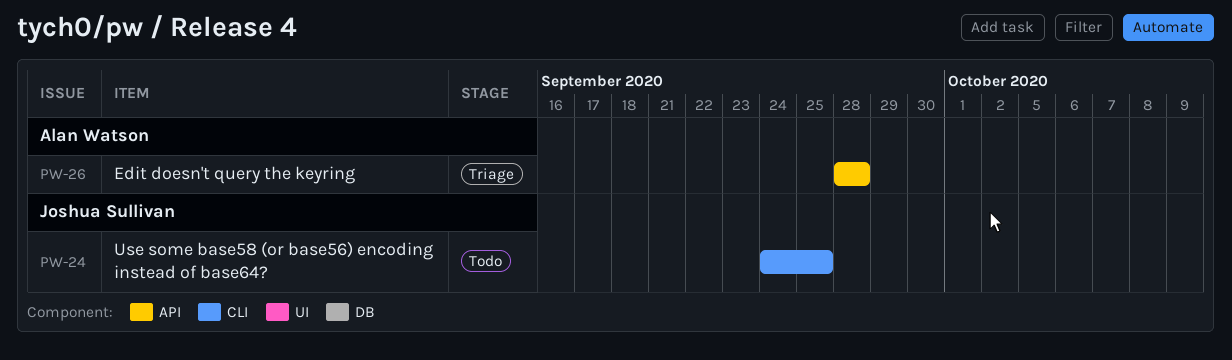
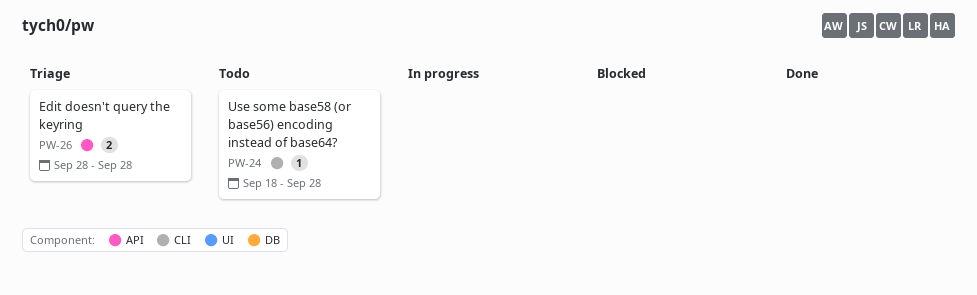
PW-24, start: Sep 24 -> Sep 18
PW-24, due: Sep 25 -> Sep 28

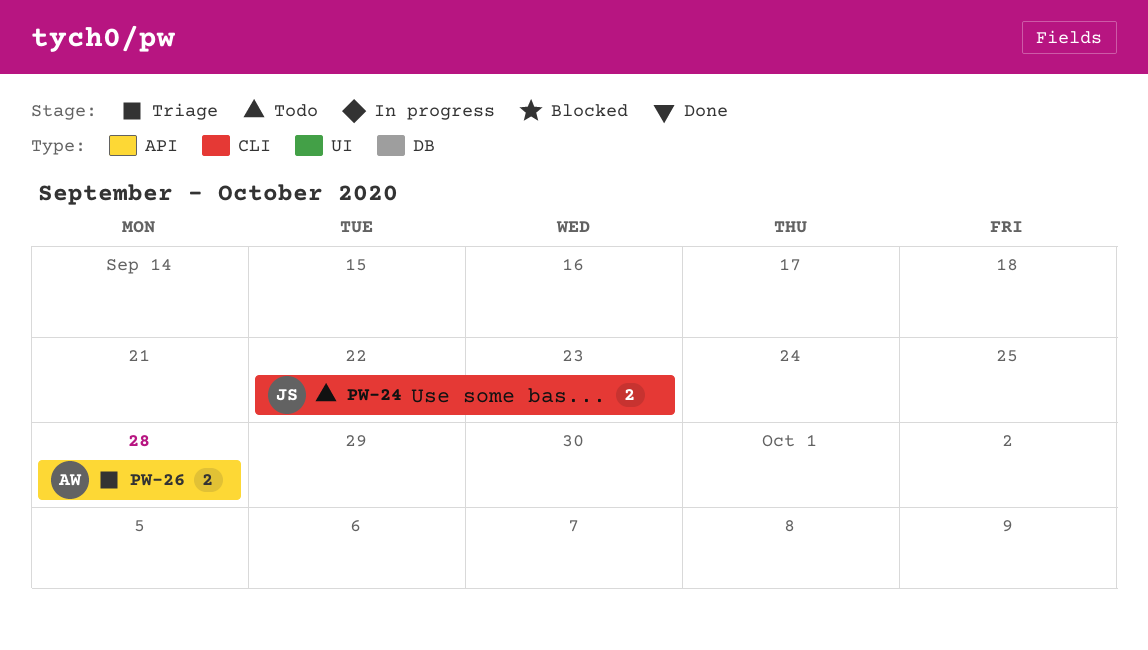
PW-24, estimate: 1 -> 2
PW-24, start: Sep 18 -> Sep 22
PW-24, due: Sep 28 -> Sep 23

